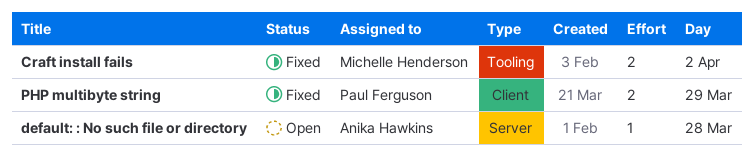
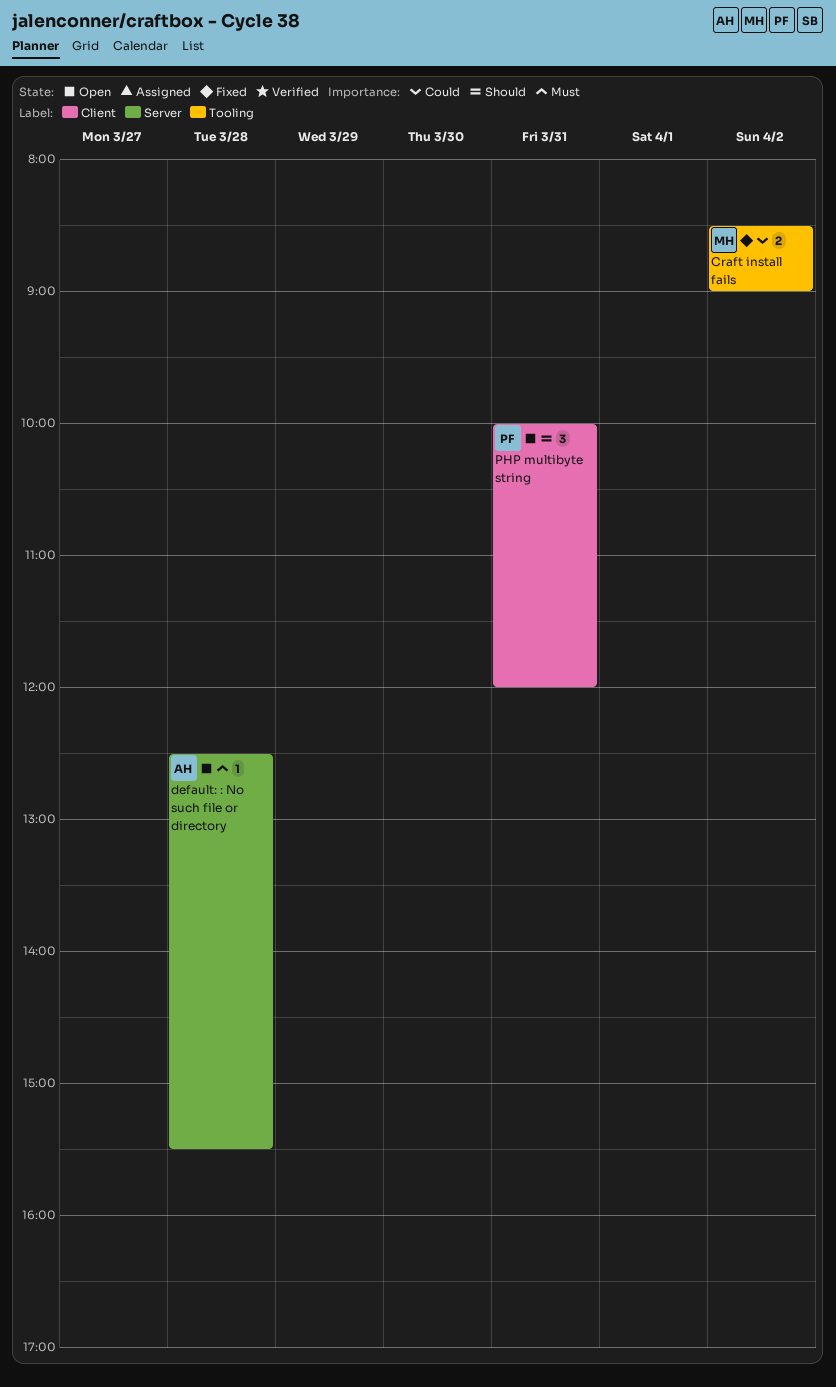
PHP multibyte string, status: Fixed -> Open
PHP multibyte string, estimate: 2 -> 3
PHP multibyte string, day: Mar 29 -> Mar 31

